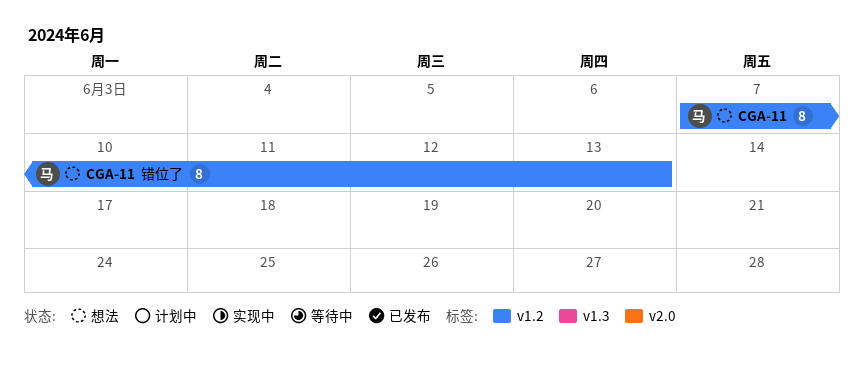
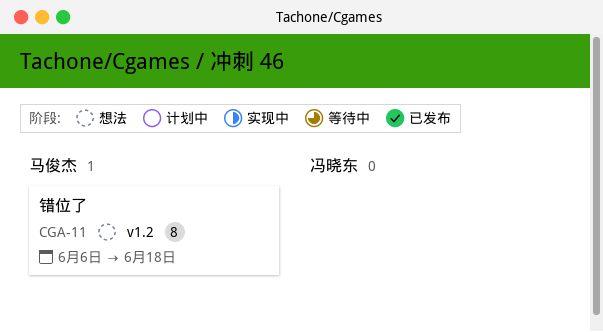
CGA-11, start: Jun 7 -> Jun 6
CGA-11, due: Jun 13 -> Jun 18

